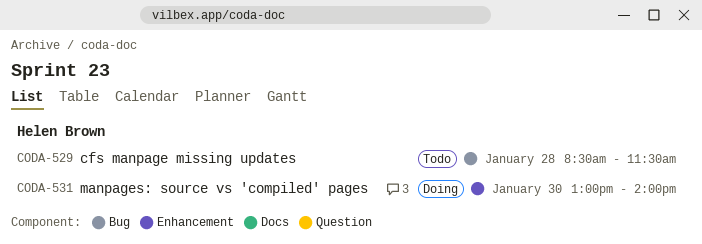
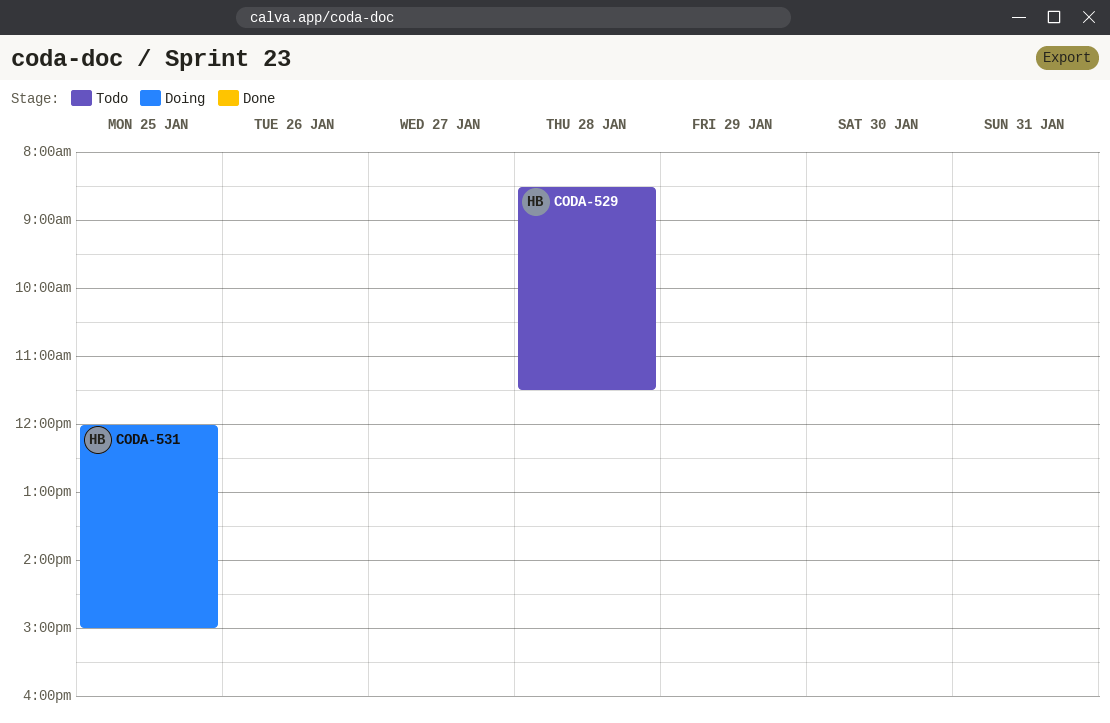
CODA-531, day: Jan 30 -> Jan 25
CODA-531, begins: 13:00 -> 12:00
CODA-531, ends: 14:00 -> 15:00

